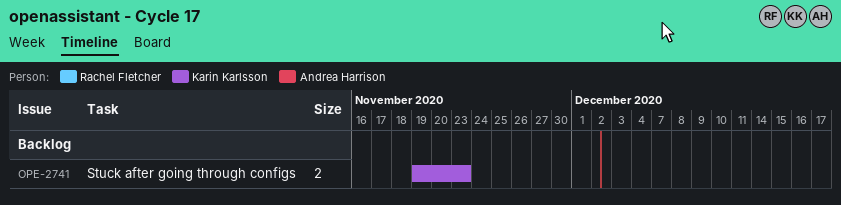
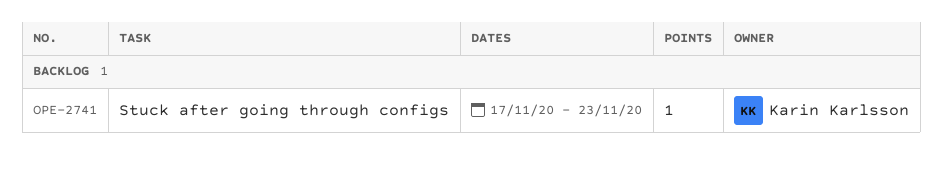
OPE-2741, estimate: 2 -> 1
OPE-2741, start: Nov 19 -> Nov 17

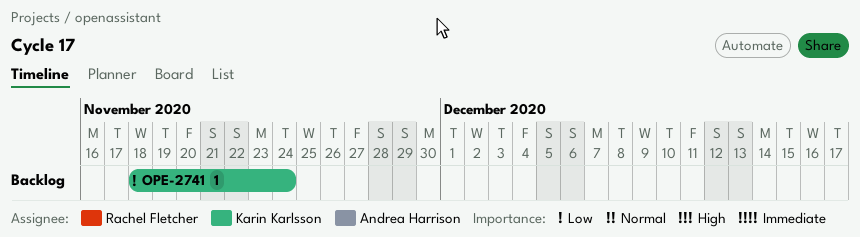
OPE-2741, start: Nov 17 -> Nov 18
OPE-2741, due: Nov 23 -> Nov 24

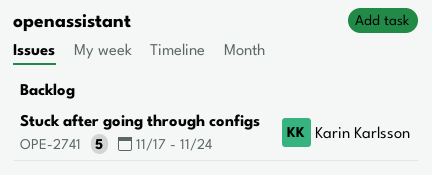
OPE-2741, estimate: 1 -> 5
OPE-2741, start: Nov 18 -> Nov 17

